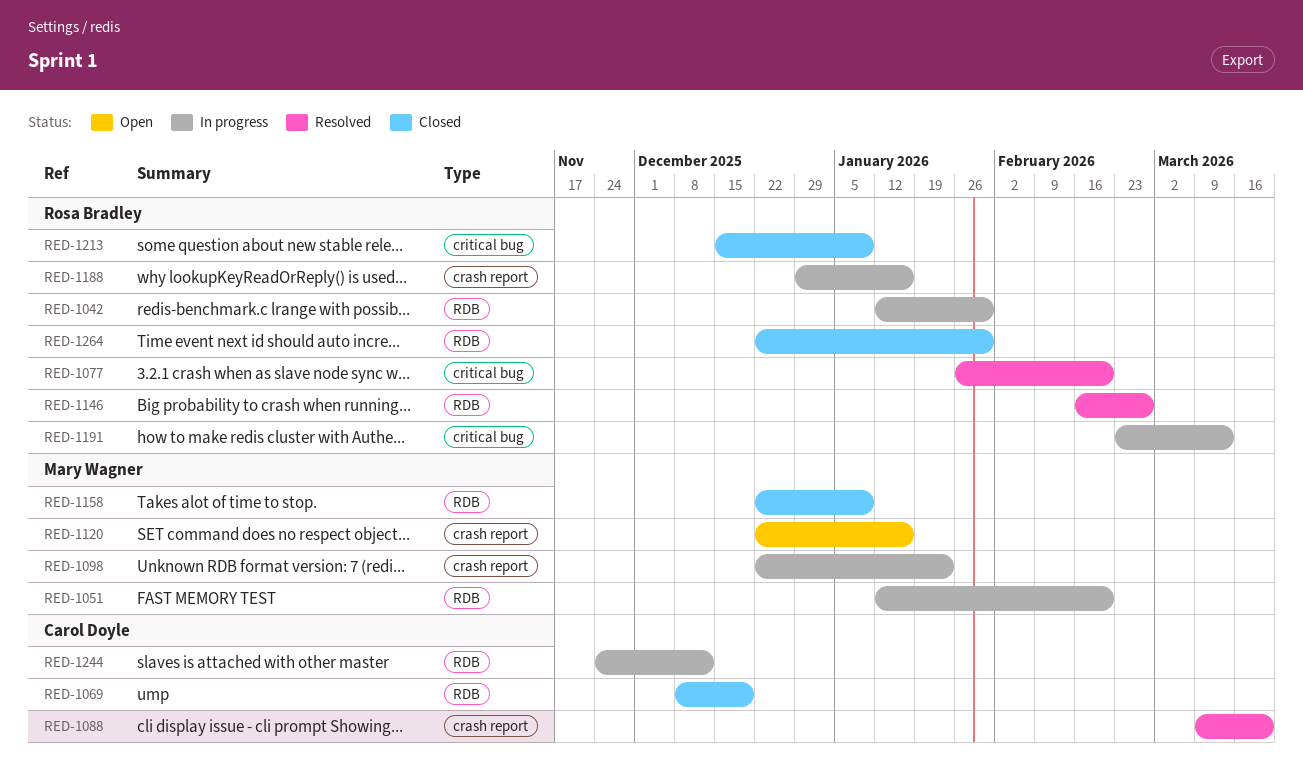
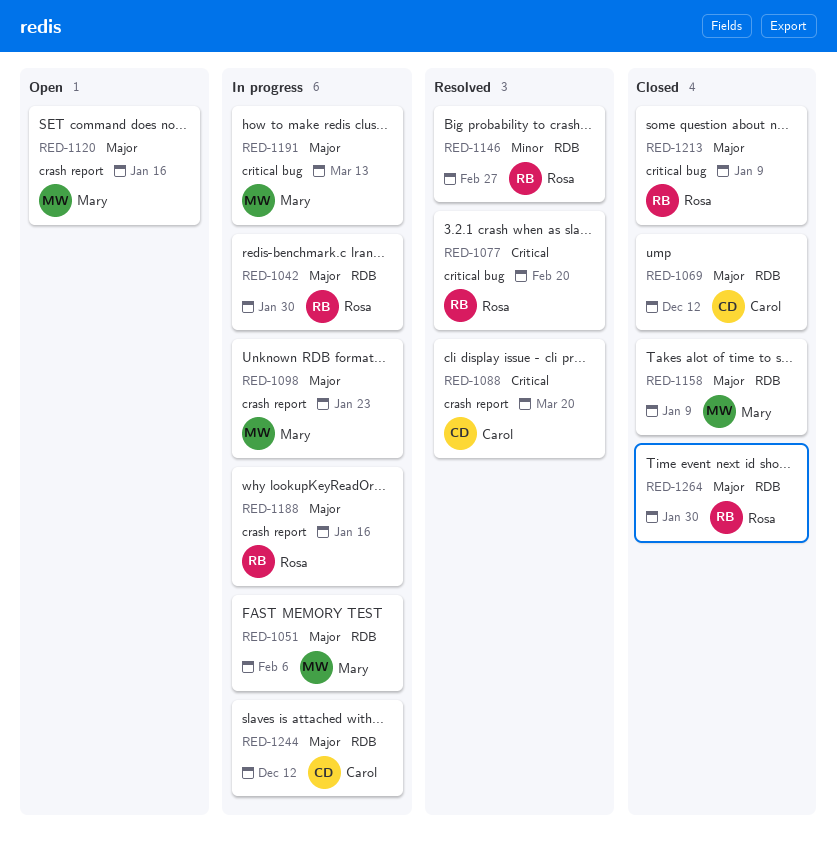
RED-1051, due: Feb 20 -> Feb 6
RED-1069, due: Dec 19 -> Dec 12
RED-1191, owner: Rosa Bradley -> Mary Wagner

